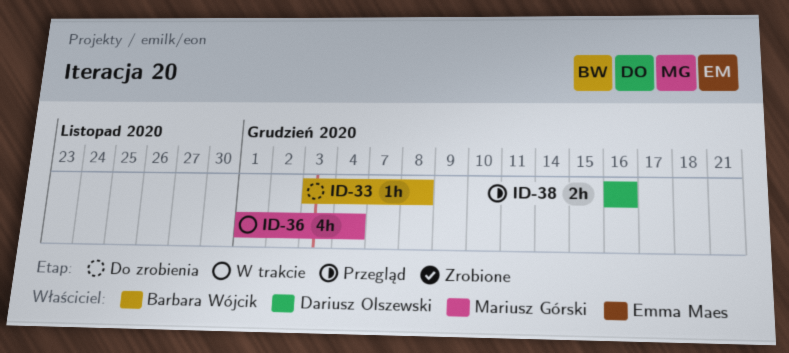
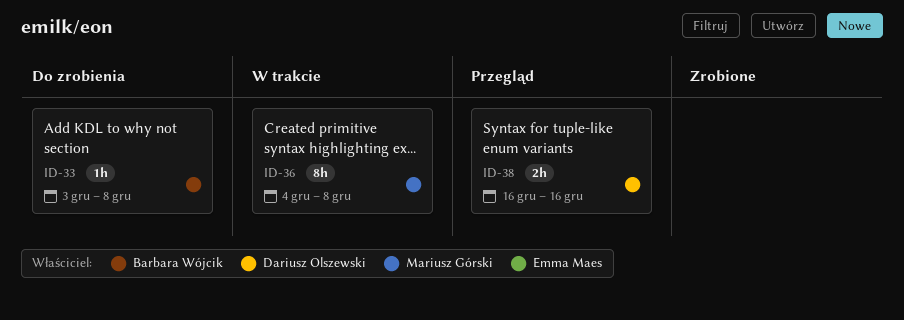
ID-36, estimate: 4h -> 8h
ID-36, start: Dec 1 -> Dec 4
ID-36, due: Dec 4 -> Dec 8

